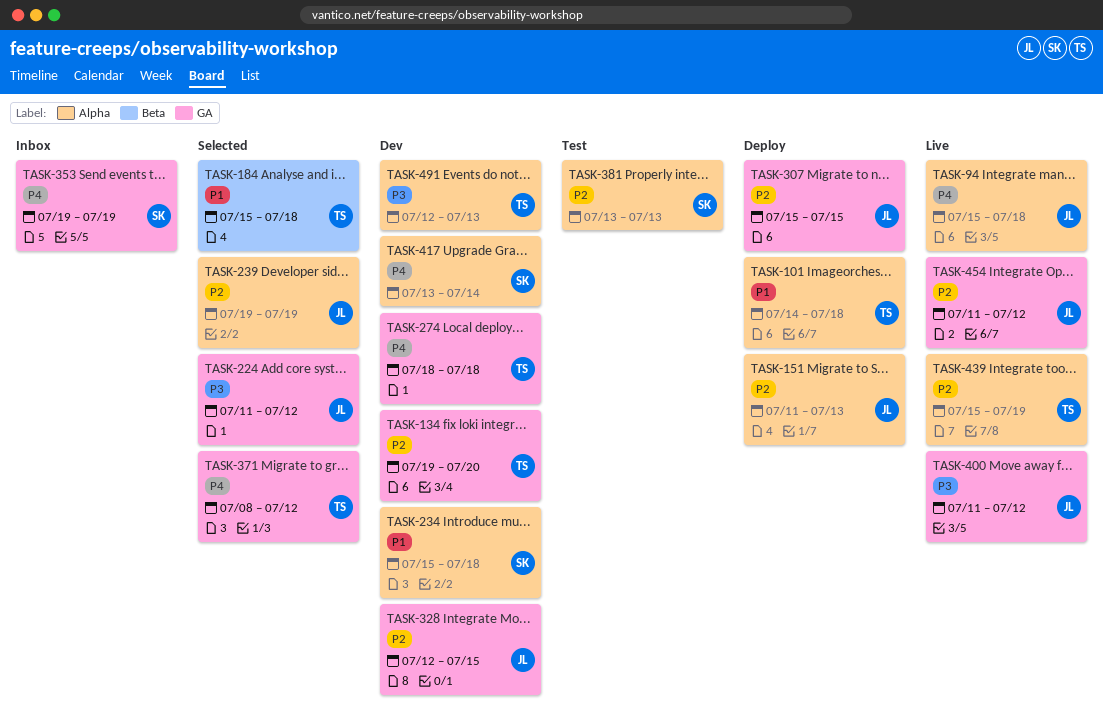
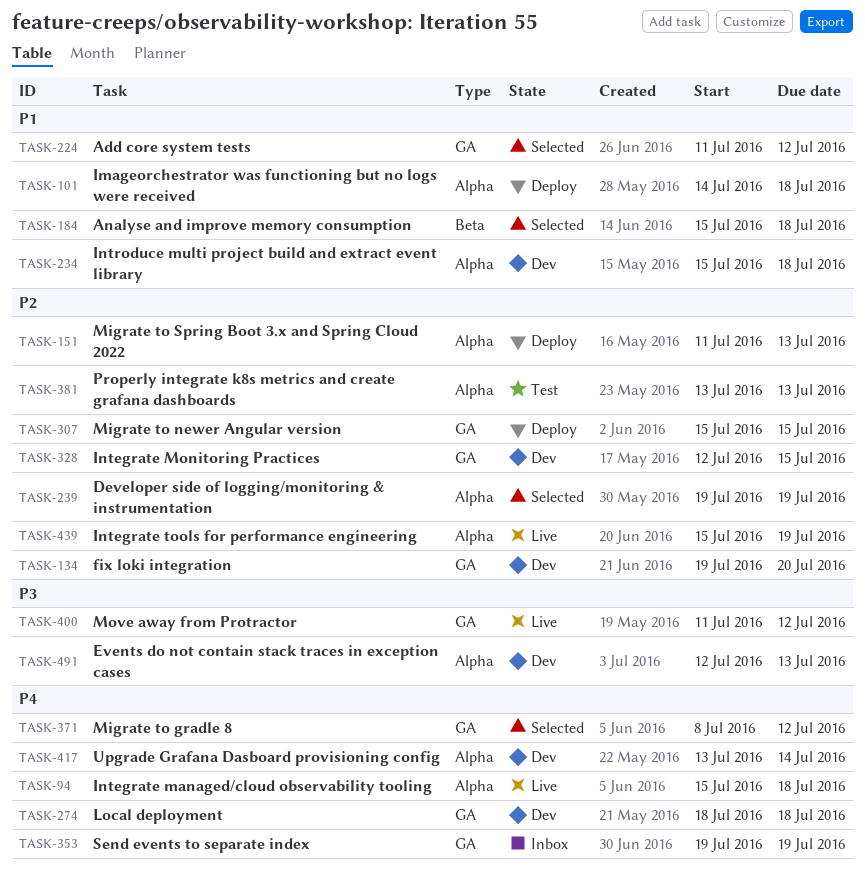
TASK-224, priority: P3 -> P1
TASK-454: present -> none

